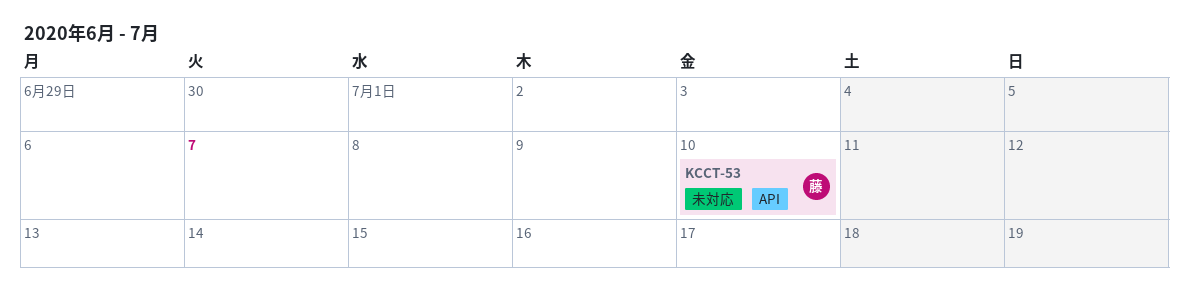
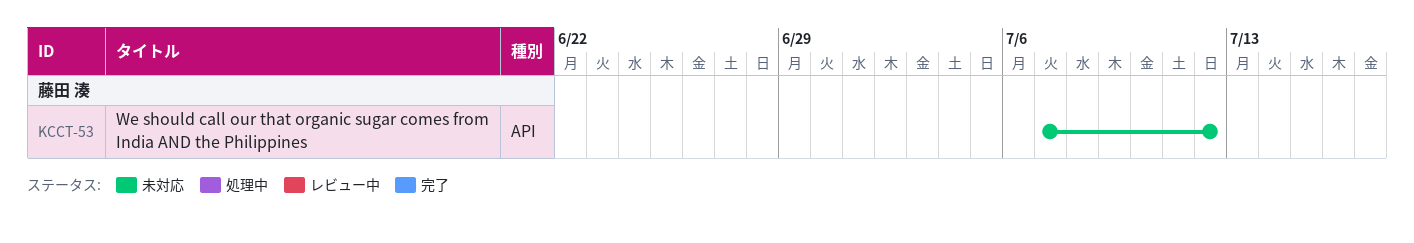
KCCT-53, due: Jul 10 -> Jul 12

